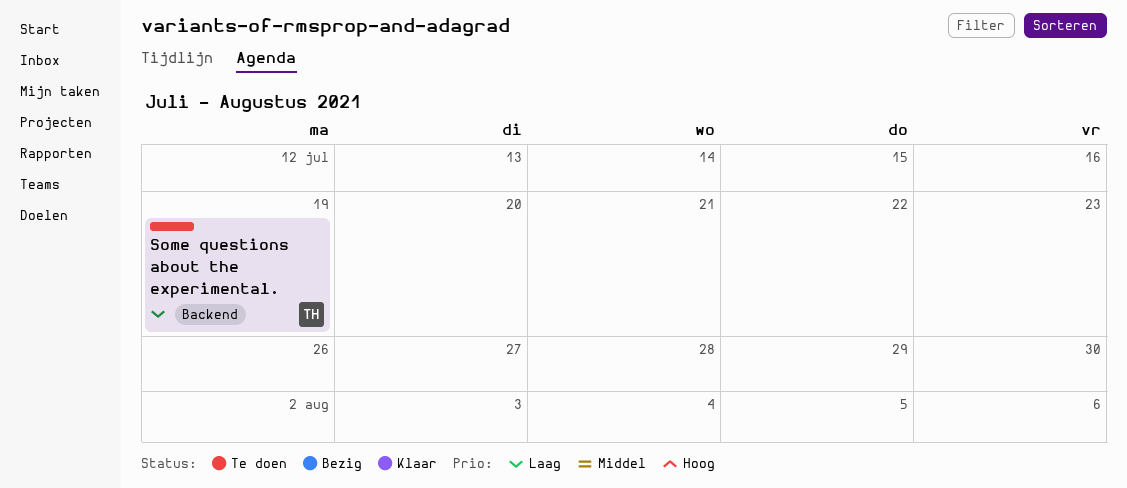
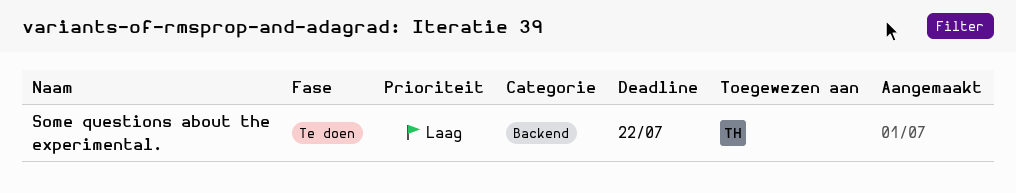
Some questions about the experimental., due: Jul 19 -> Jul 22

